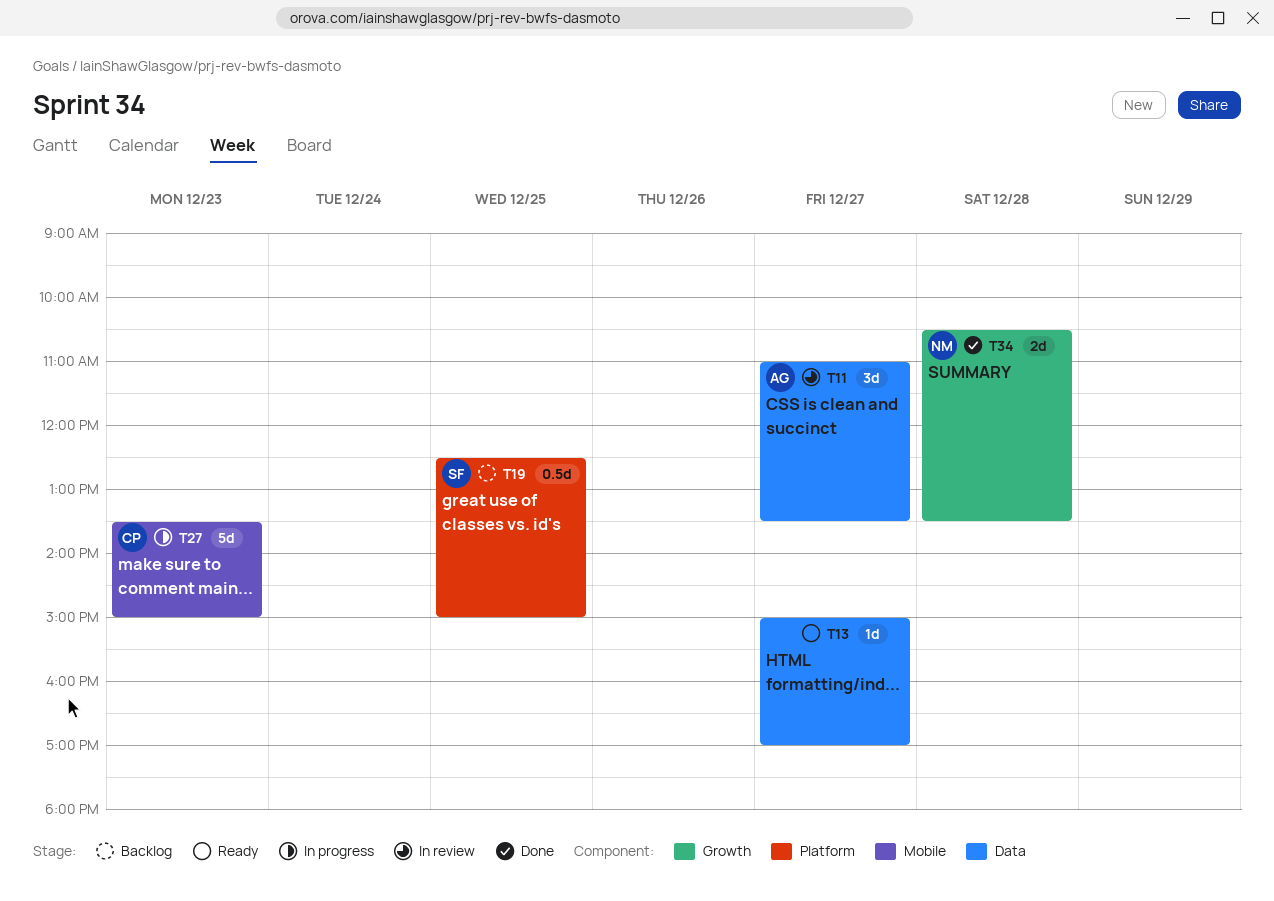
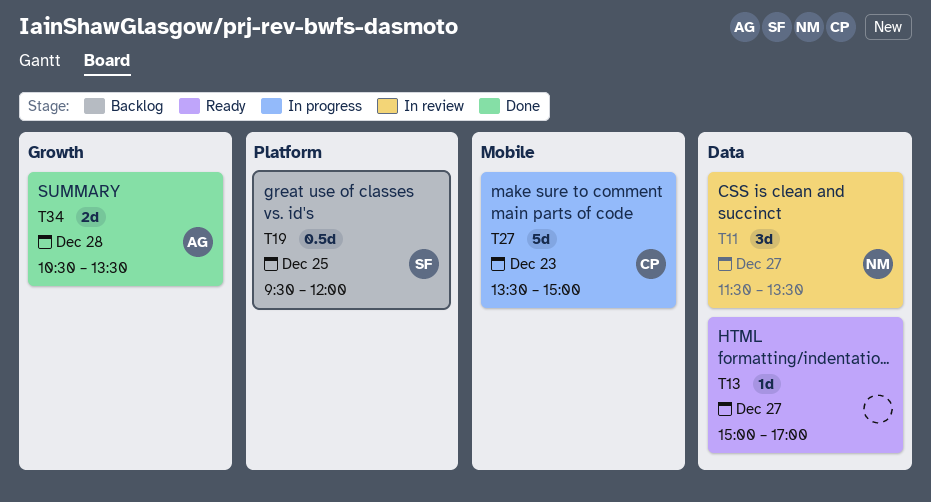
T11, owner: AG -> NM
T11, begins: 11:00 -> 11:30
T19, begins: 12:30 -> 09:30
T19, ends: 15:00 -> 12:00
T34, owner: NM -> AG

